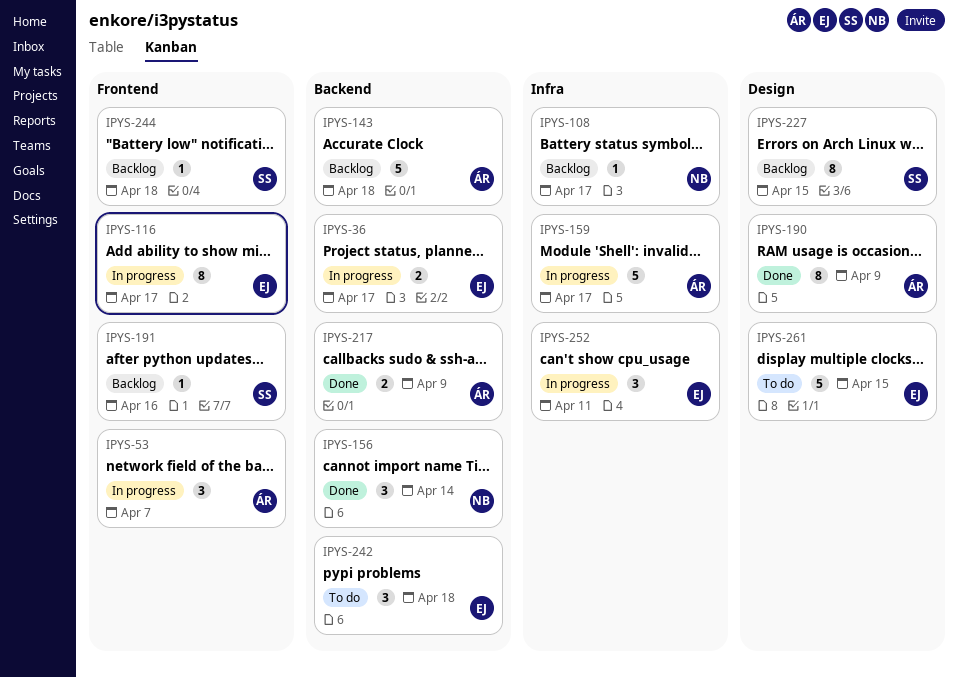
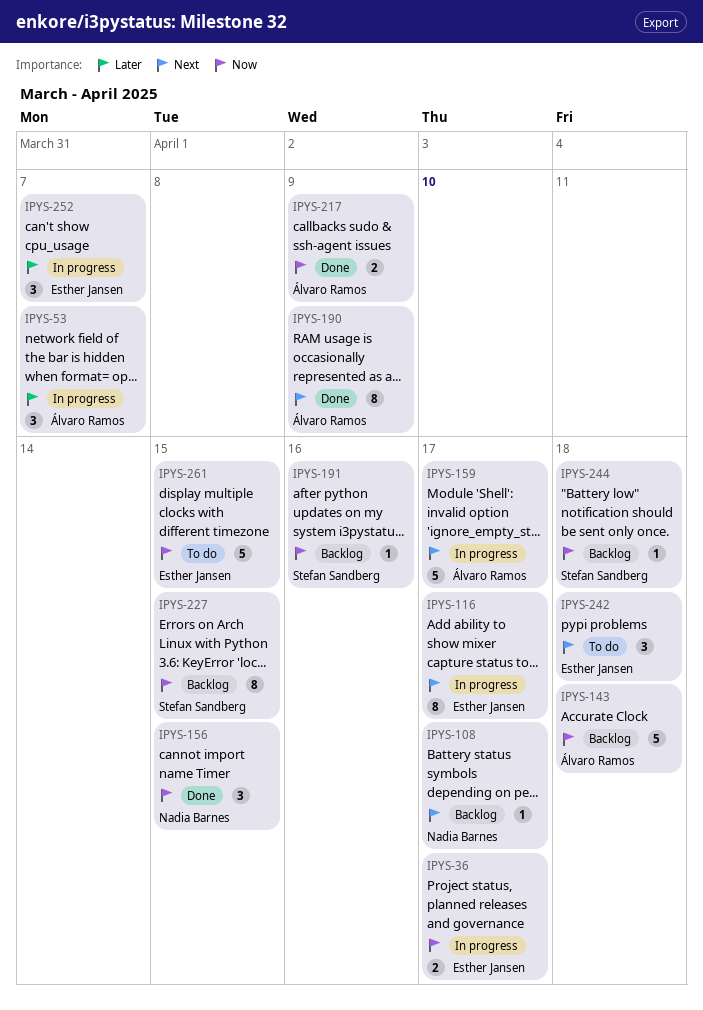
IPYS-156, due: Apr 14 -> Apr 15
IPYS-252, due: Apr 11 -> Apr 7

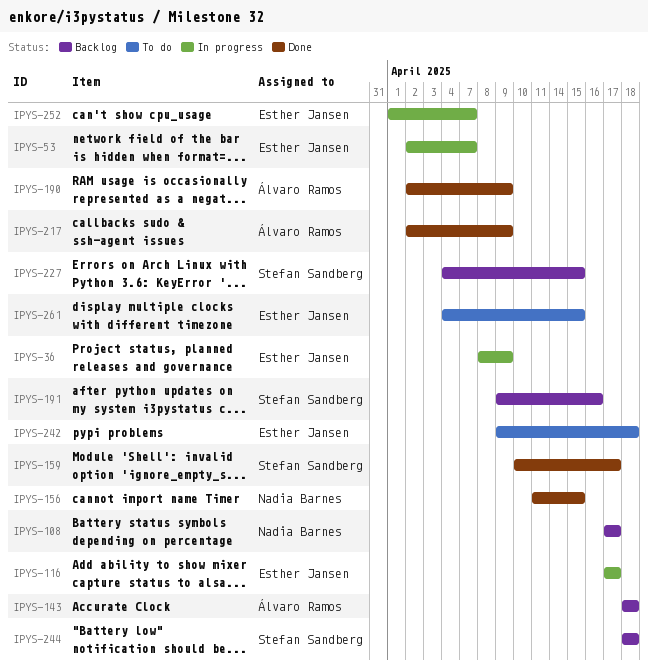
IPYS-36, due: Apr 17 -> Apr 9
IPYS-53, owner: Álvaro Ramos -> Esther Jansen
IPYS-159, status: In progress -> Done
IPYS-159, owner: Álvaro Ramos -> Stefan Sandberg

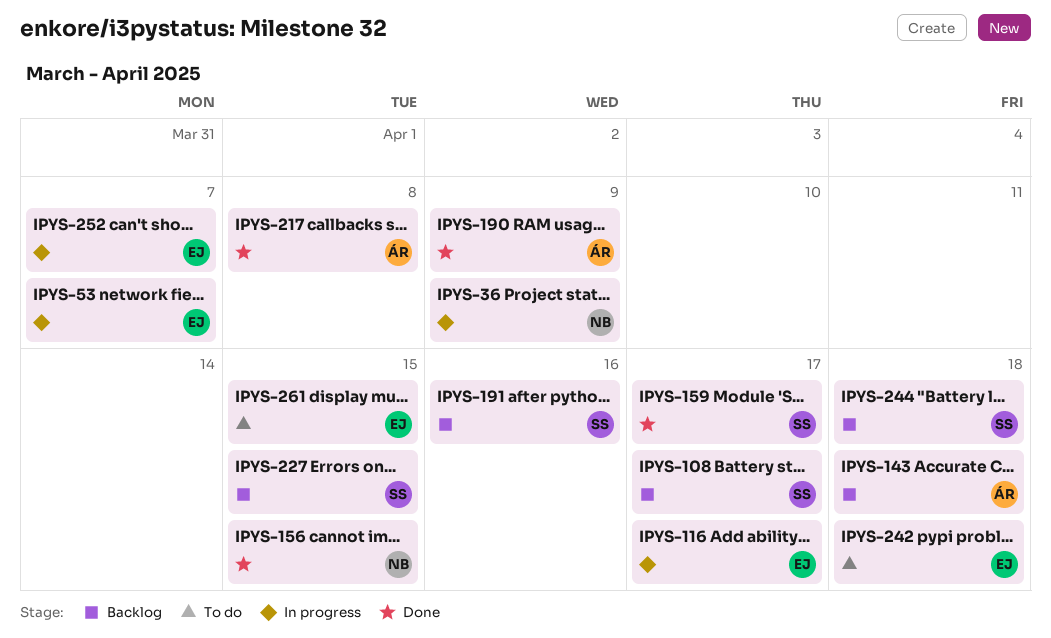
IPYS-36, owner: Esther Jansen -> Nadia Barnes
IPYS-108, owner: Nadia Barnes -> Stefan Sandberg
IPYS-217, due: Apr 9 -> Apr 8

